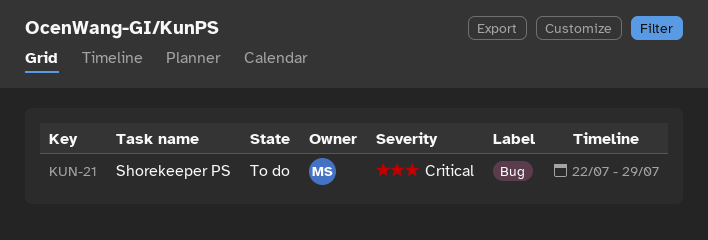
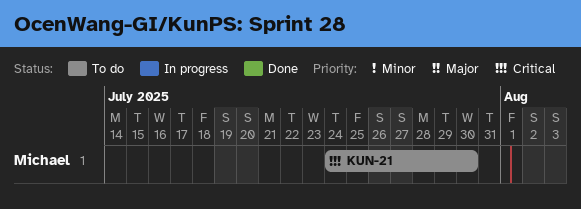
KUN-21, start: Jul 22 -> Jul 24
KUN-21, due: Jul 29 -> Jul 30

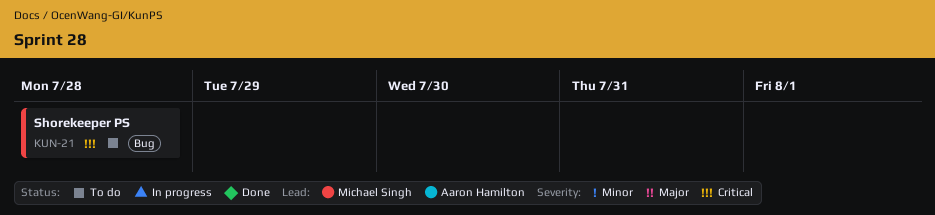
KUN-21, due: Jul 30 -> Jul 28

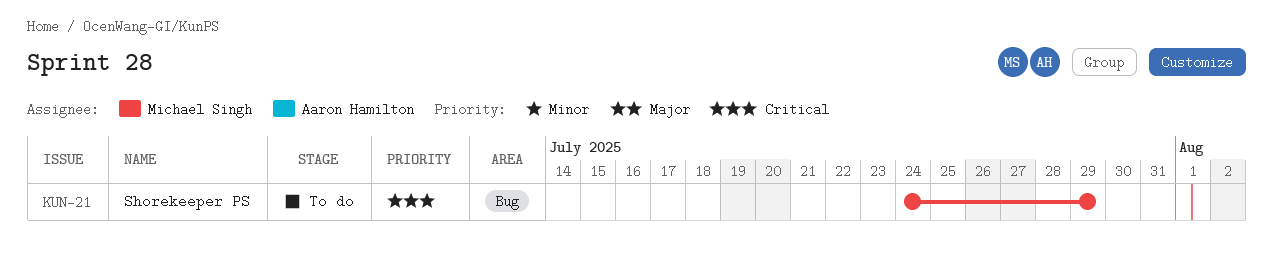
KUN-21, due: Jul 28 -> Jul 29

